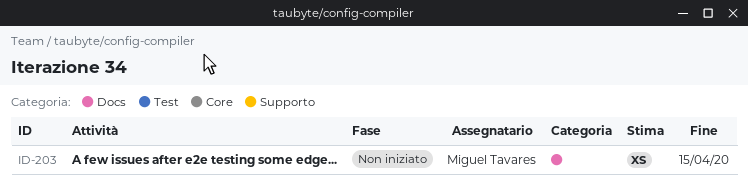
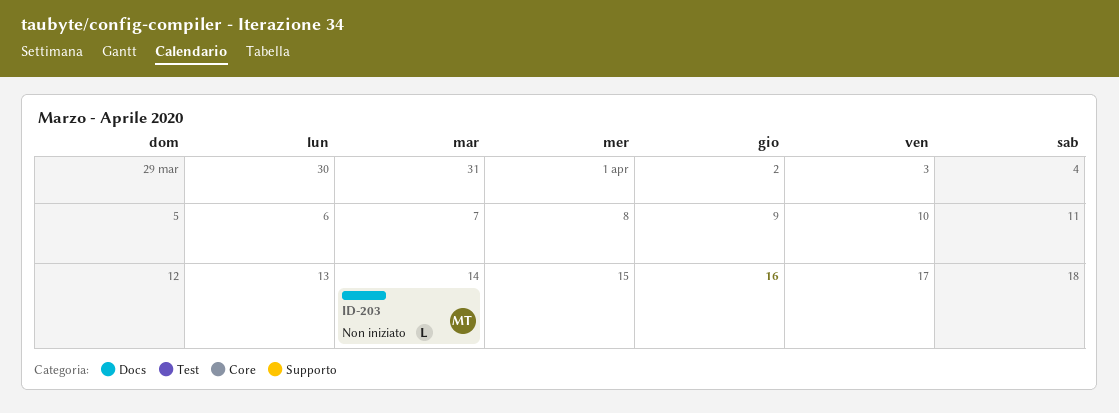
ID-203, estimate: XS -> L
ID-203, due: Apr 15 -> Apr 14

